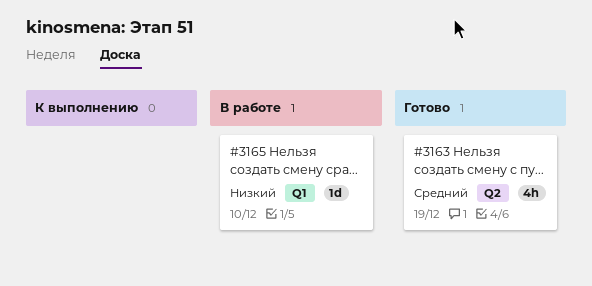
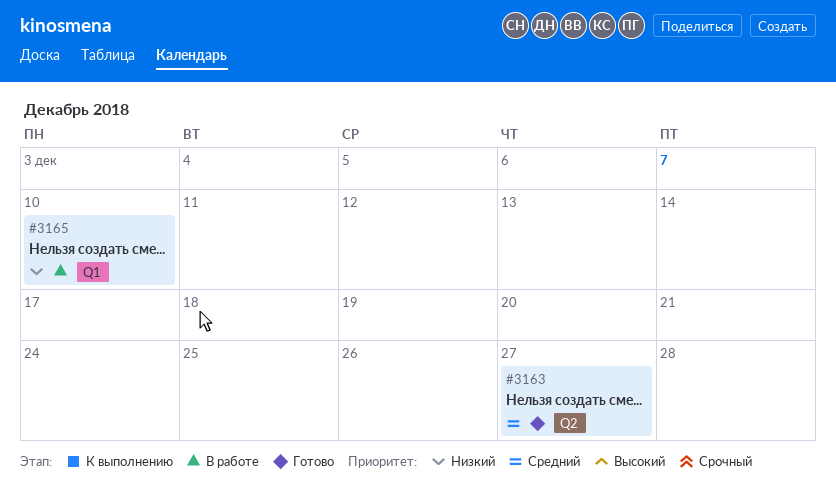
#3163, due: Dec 19 -> Dec 27

